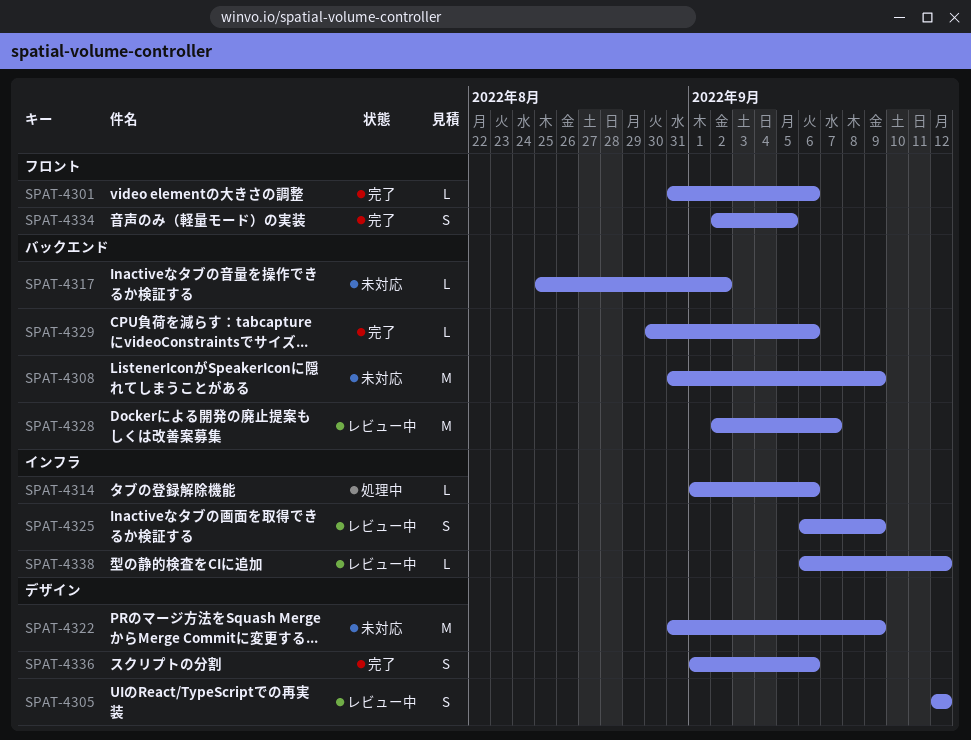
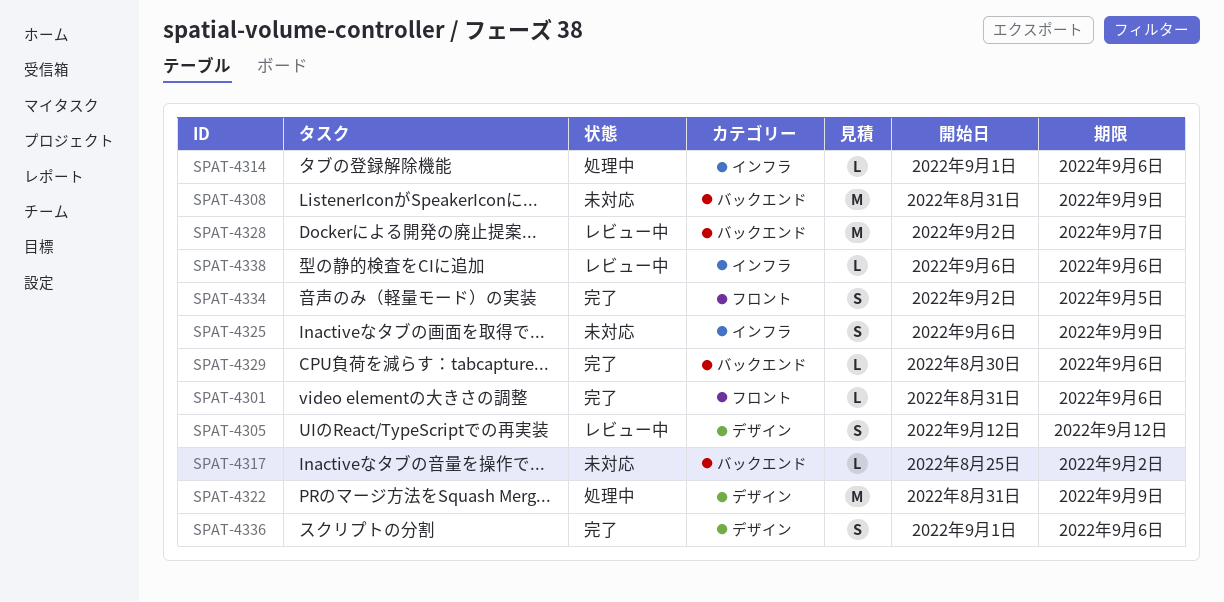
SPAT-4322, status: 未対応 -> 処理中
SPAT-4325, status: レビュー中 -> 未対応
SPAT-4338, due: Sep 12 -> Sep 6

